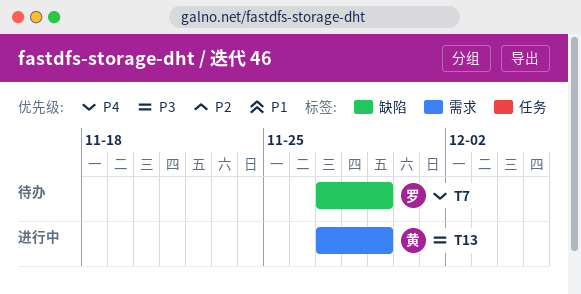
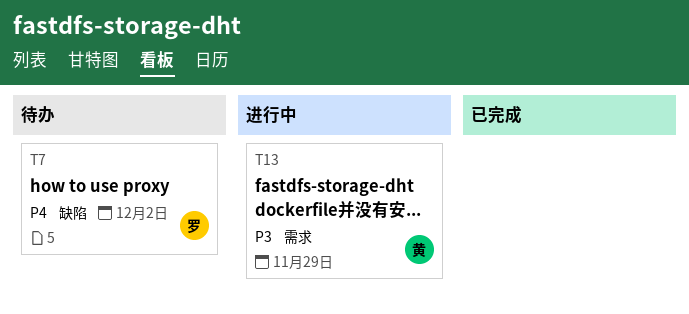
T7, due: Nov 29 -> Dec 2

